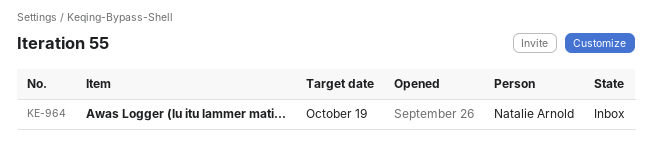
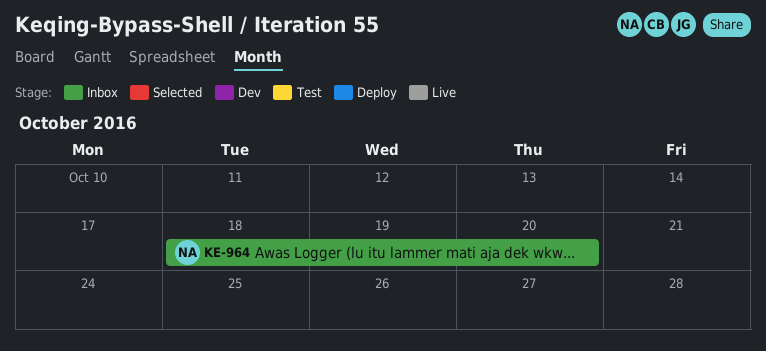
KE-964, due: Oct 19 -> Oct 20

